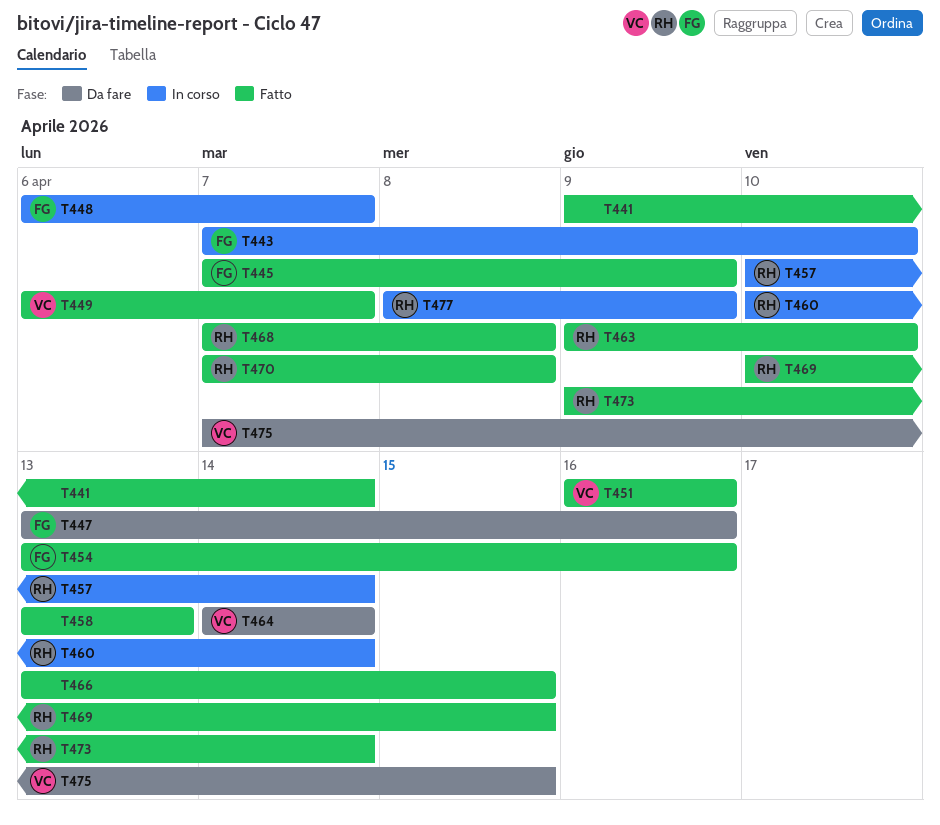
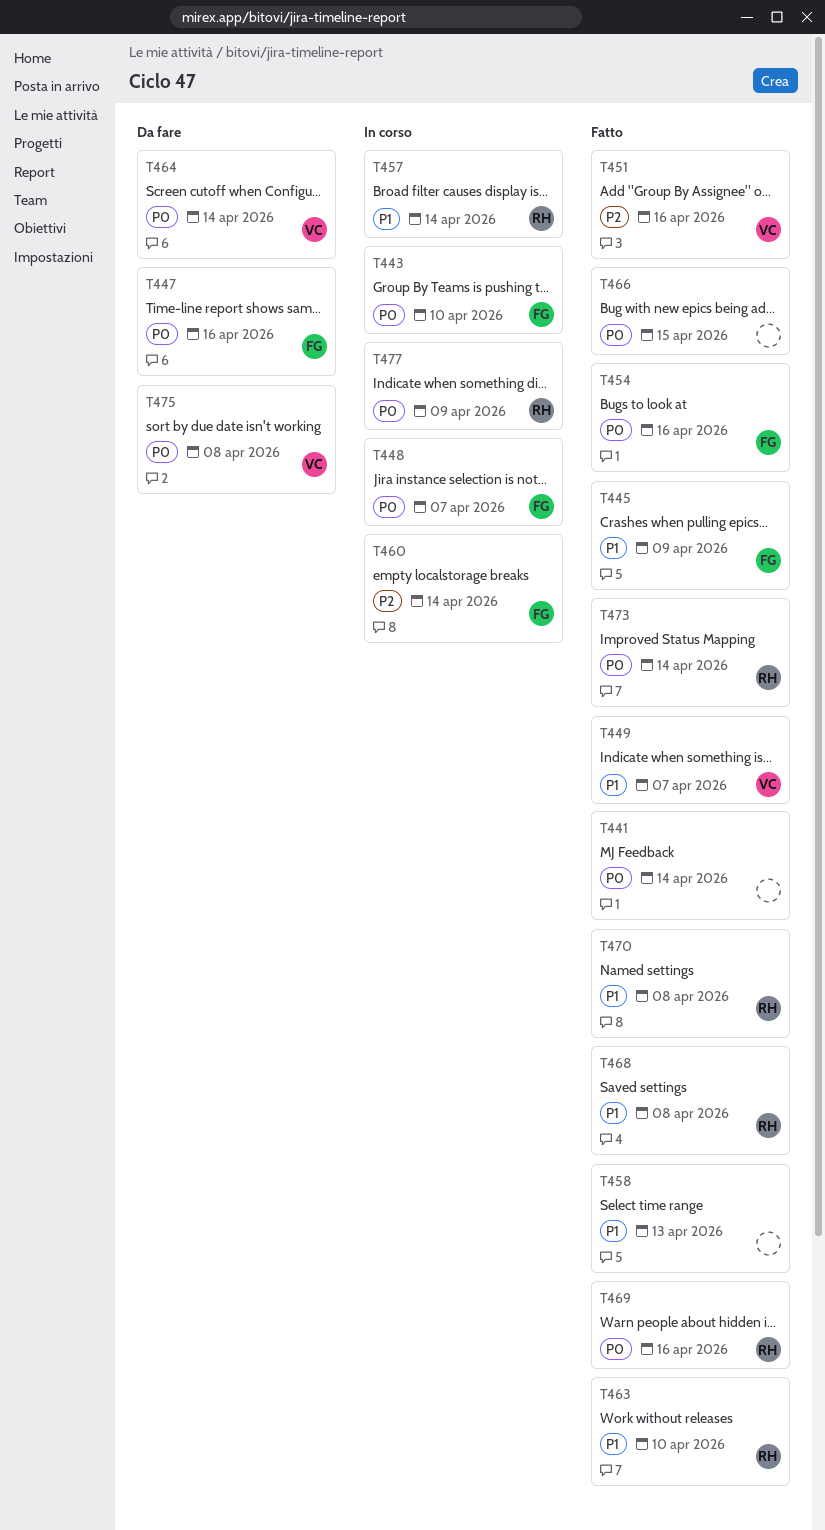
T460, owner: RH -> FG
T469, due: Apr 15 -> Apr 16
T475, due: Apr 15 -> Apr 8

